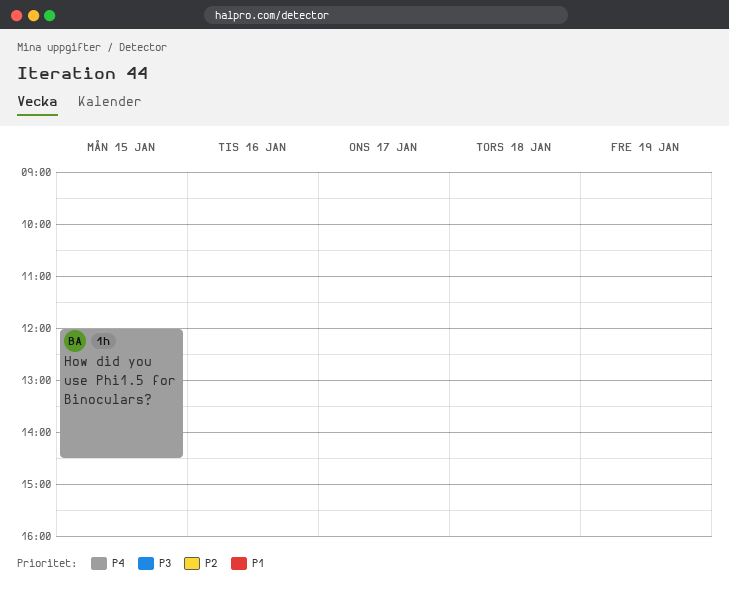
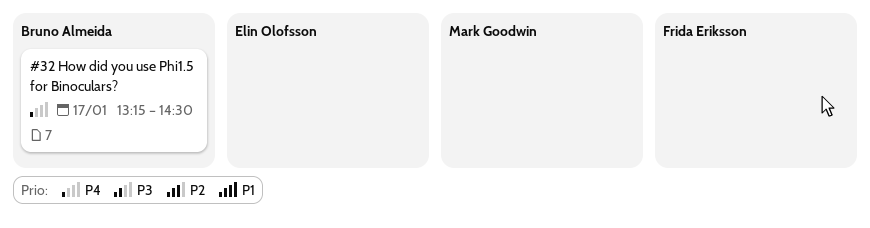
How did you use Phi1.5 for Binoculars?, day: Jan 15 -> Jan 17
How did you use Phi1.5 for Binoculars?, begins: 12:00 -> 13:15

